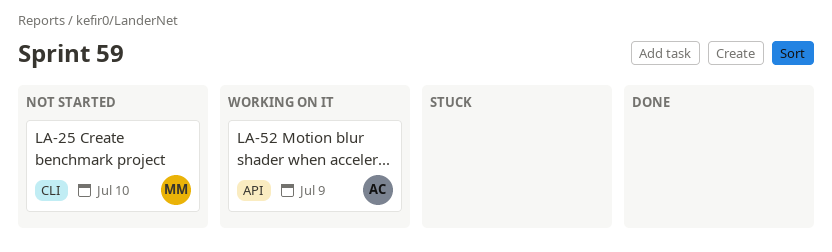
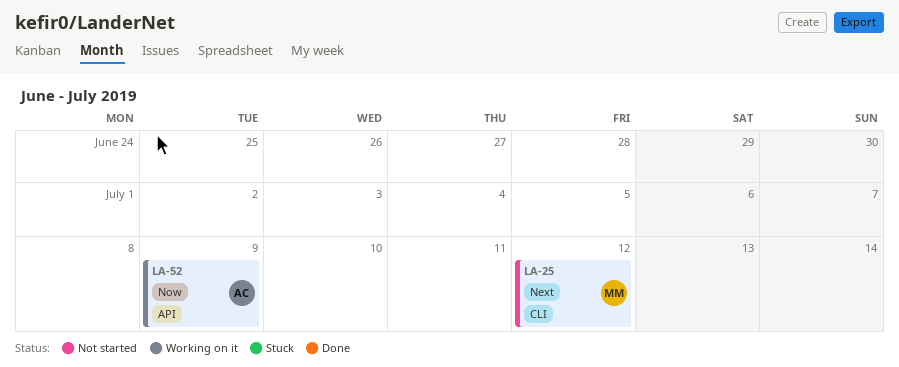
LA-25, due: Jul 10 -> Jul 12

